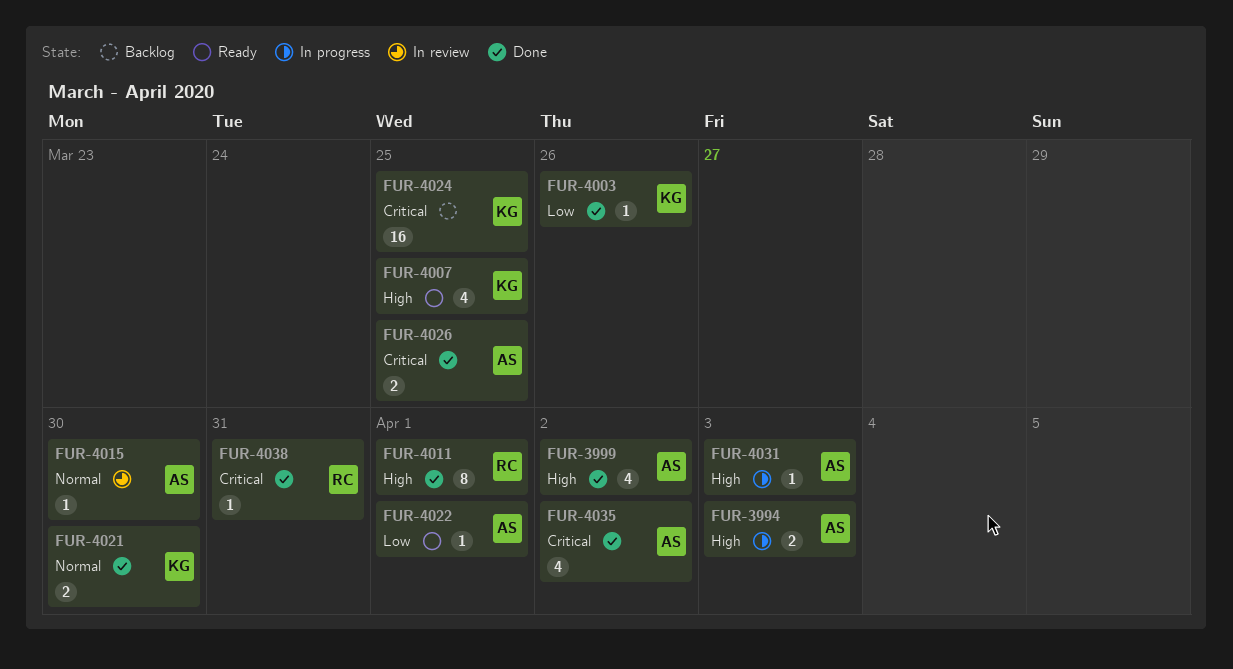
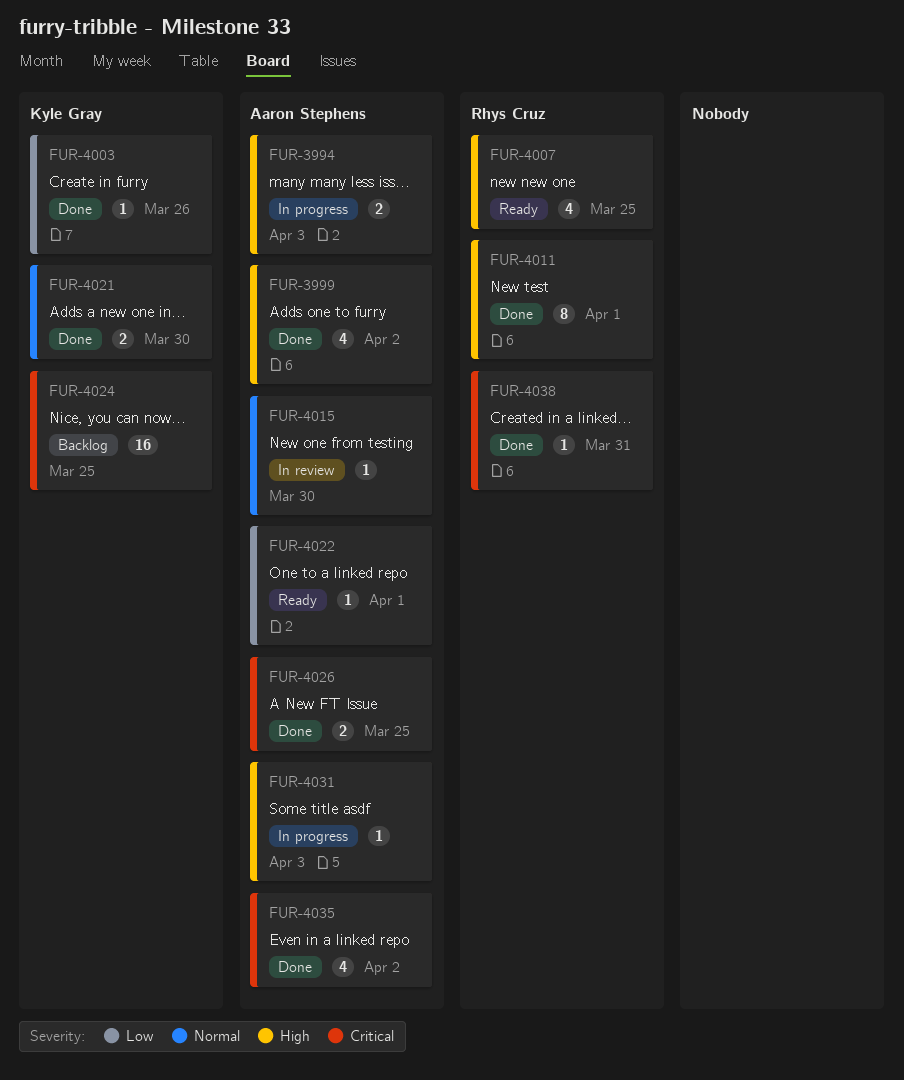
FUR-4007, owner: Kyle Gray -> Rhys Cruz

